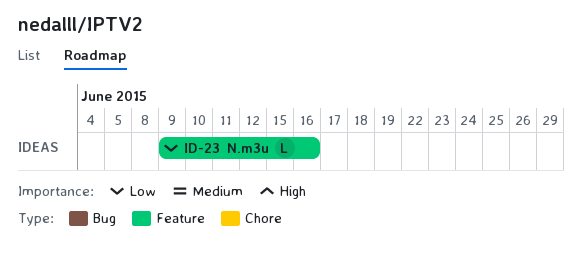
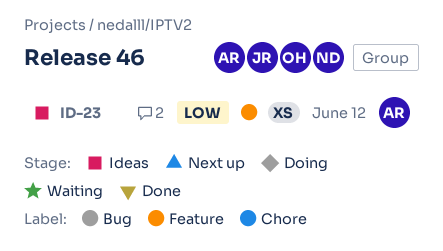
ID-23, estimate: L -> XS
ID-23, due: Jun 16 -> Jun 12

